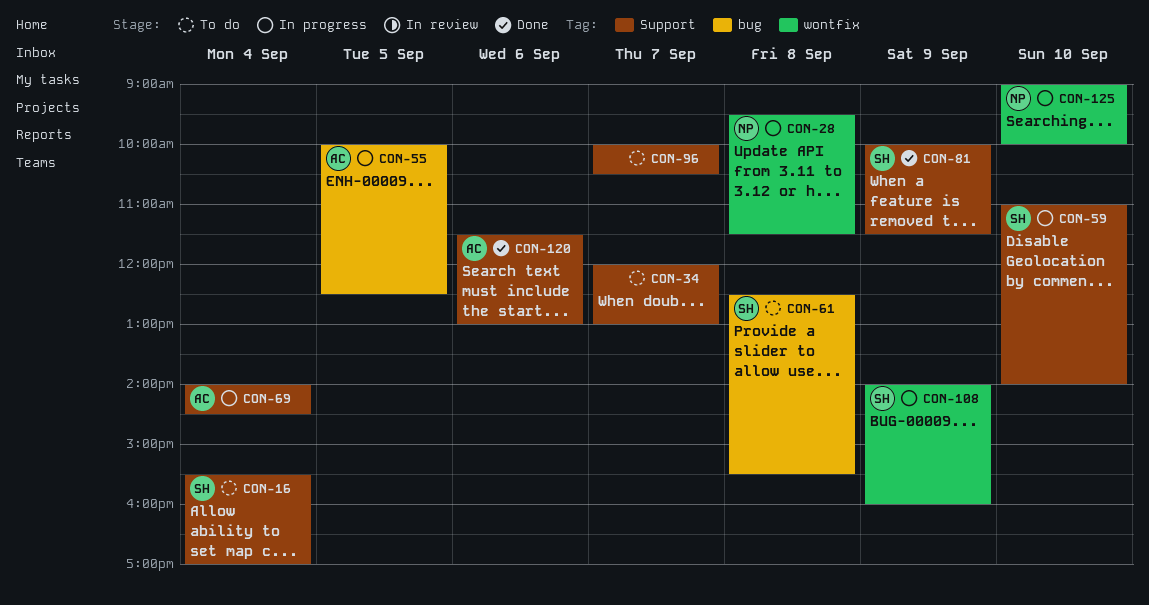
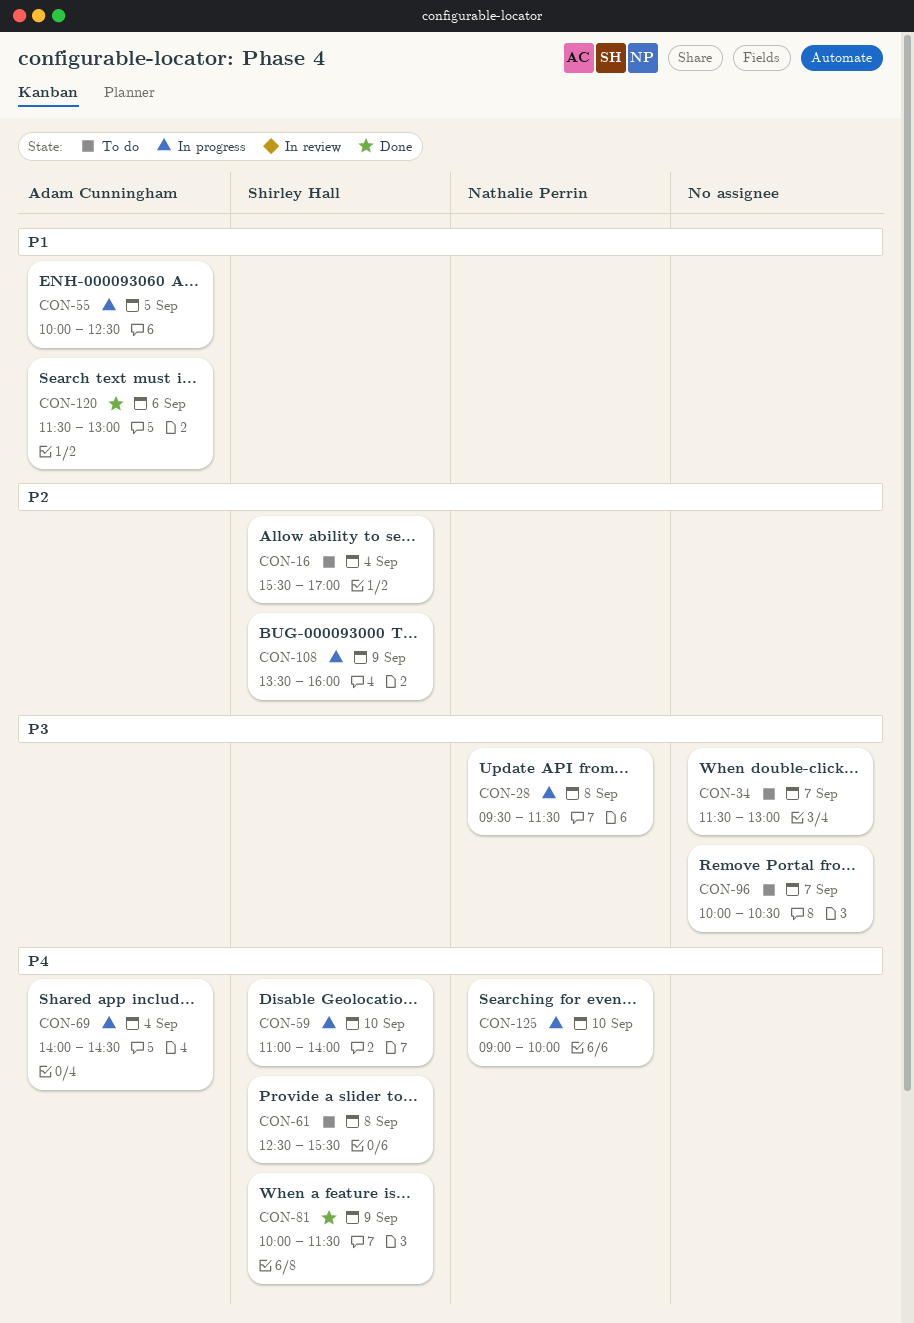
CON-34, begins: 12:00 -> 11:30
CON-108, begins: 14:00 -> 13:30

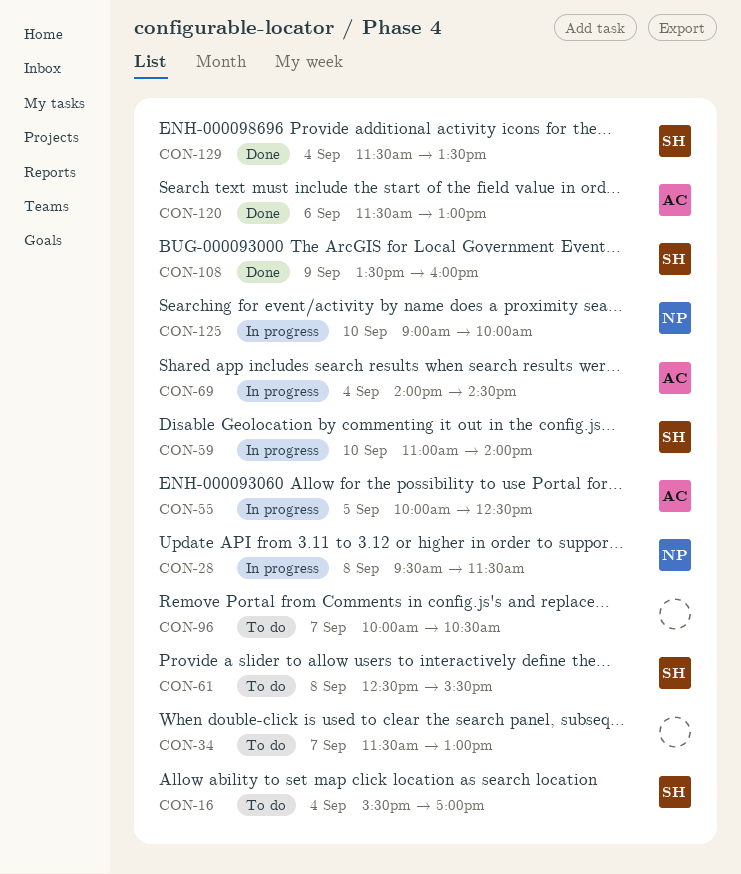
CON-81: present -> none
CON-108, status: In progress -> Done
CON-129: none -> present

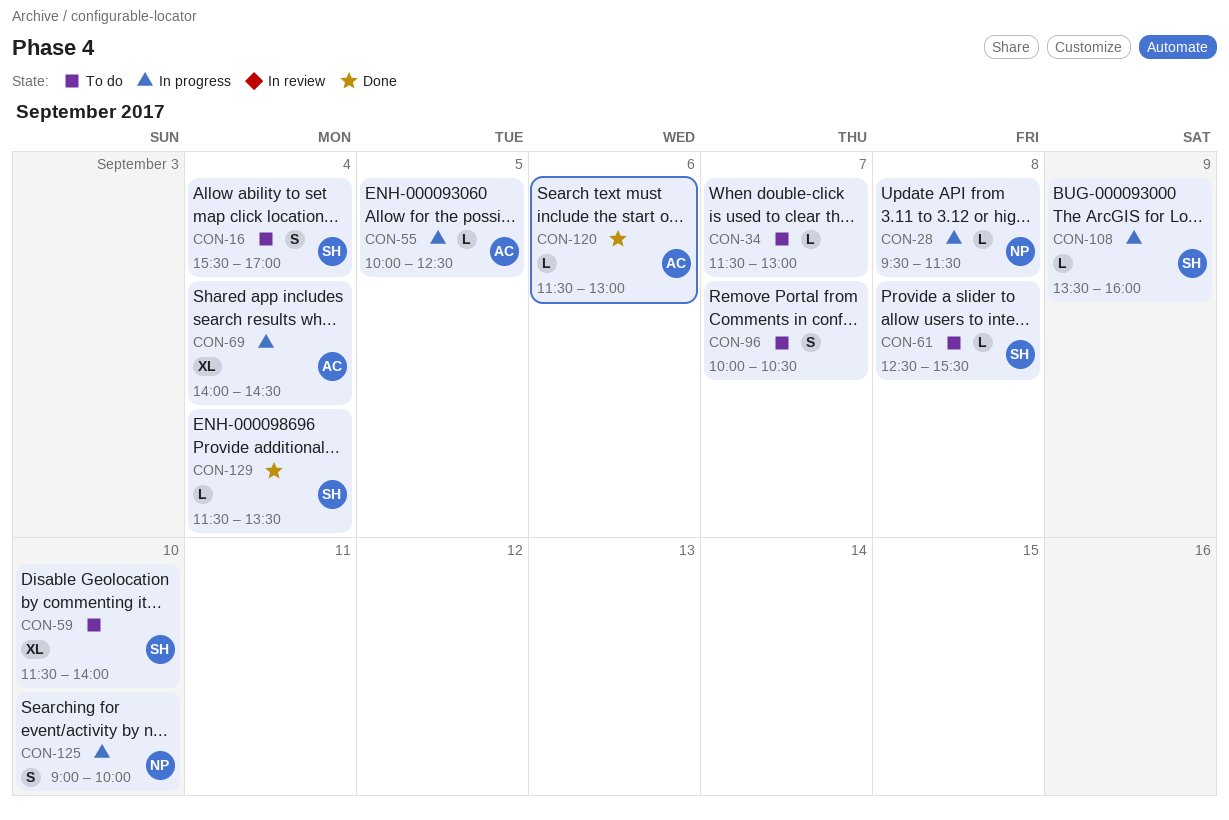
CON-59, status: In progress -> To do
CON-59, begins: 11:00 -> 11:30
CON-108, status: Done -> In progress

